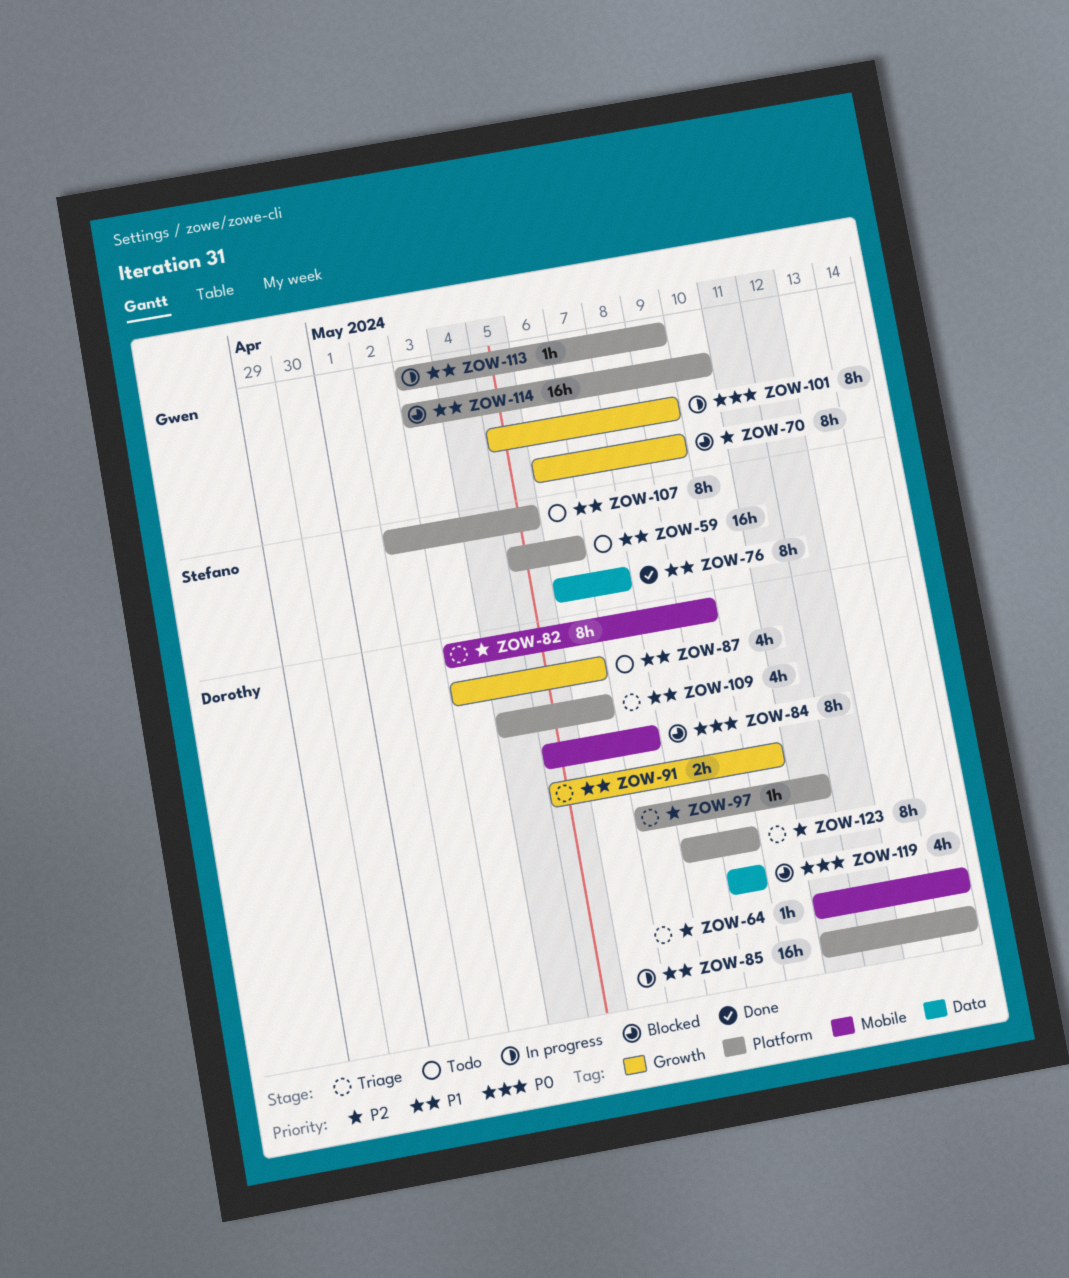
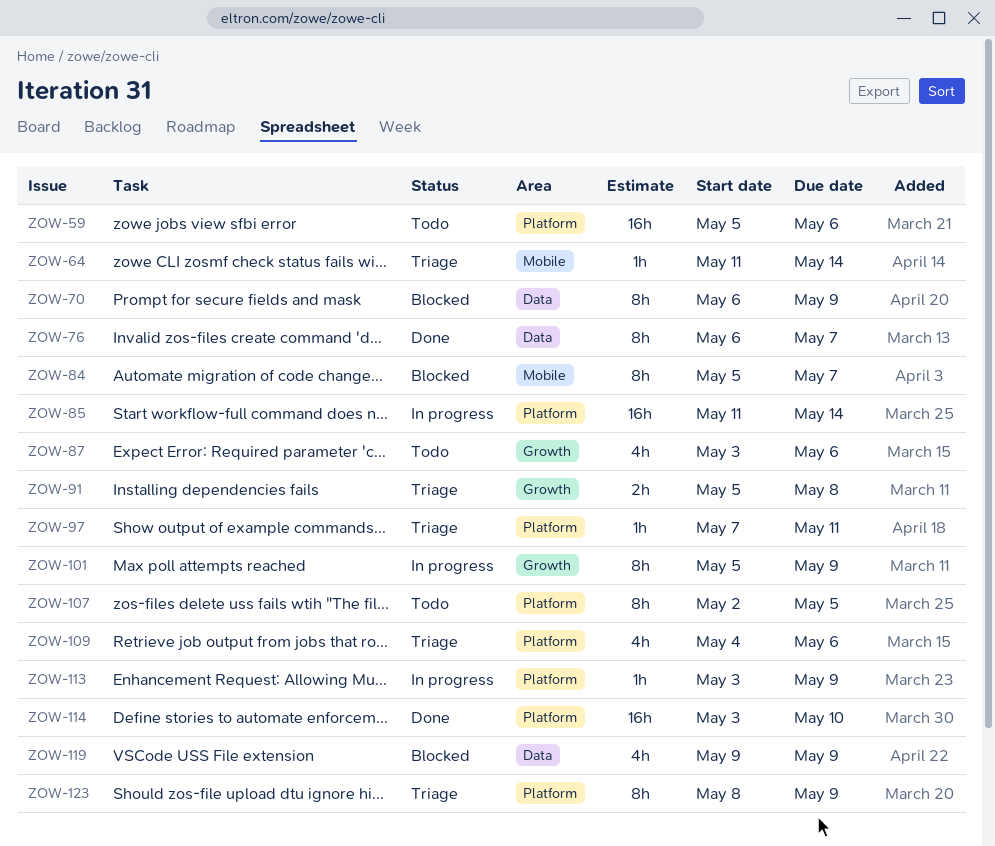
ZOW-70, label: Growth -> Data
ZOW-82: present -> none
ZOW-91, due: May 10 -> May 8
ZOW-114, status: Blocked -> Done

